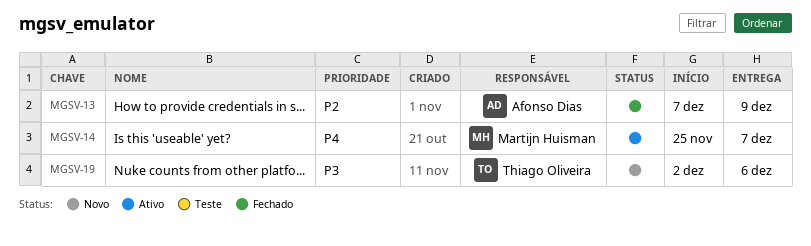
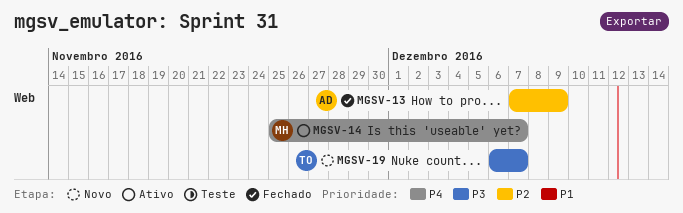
MGSV-19, start: Dec 2 -> Dec 6
MGSV-19, due: Dec 6 -> Dec 7

